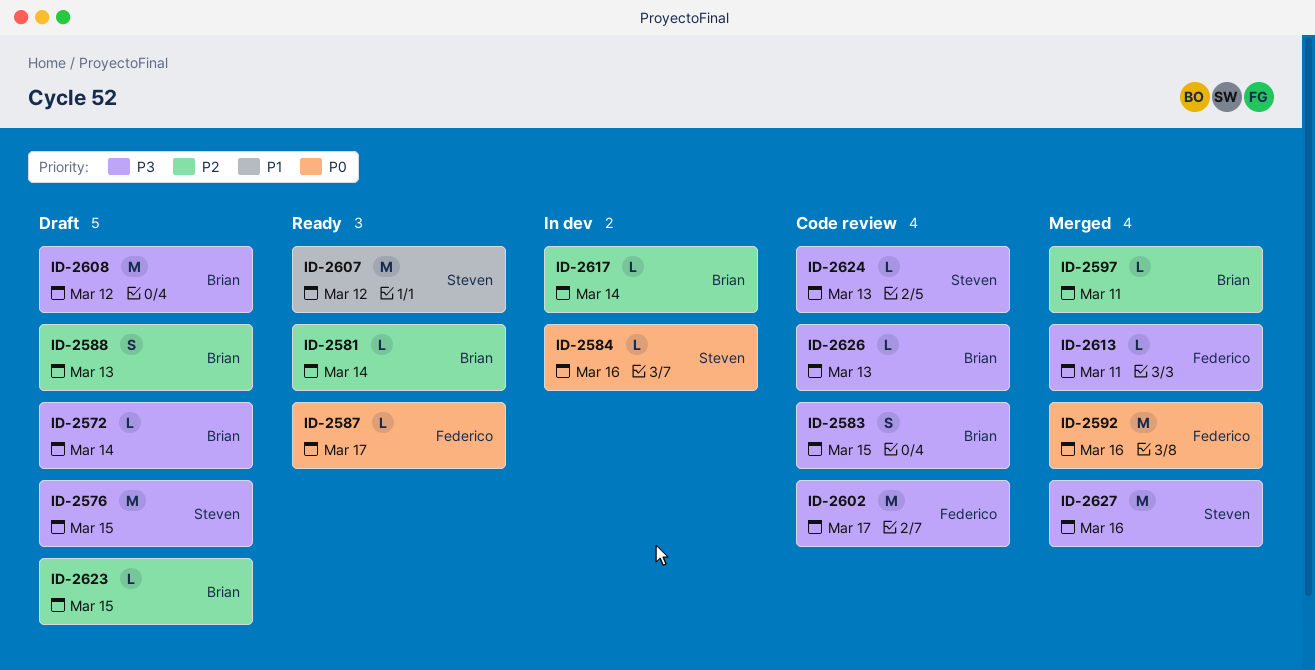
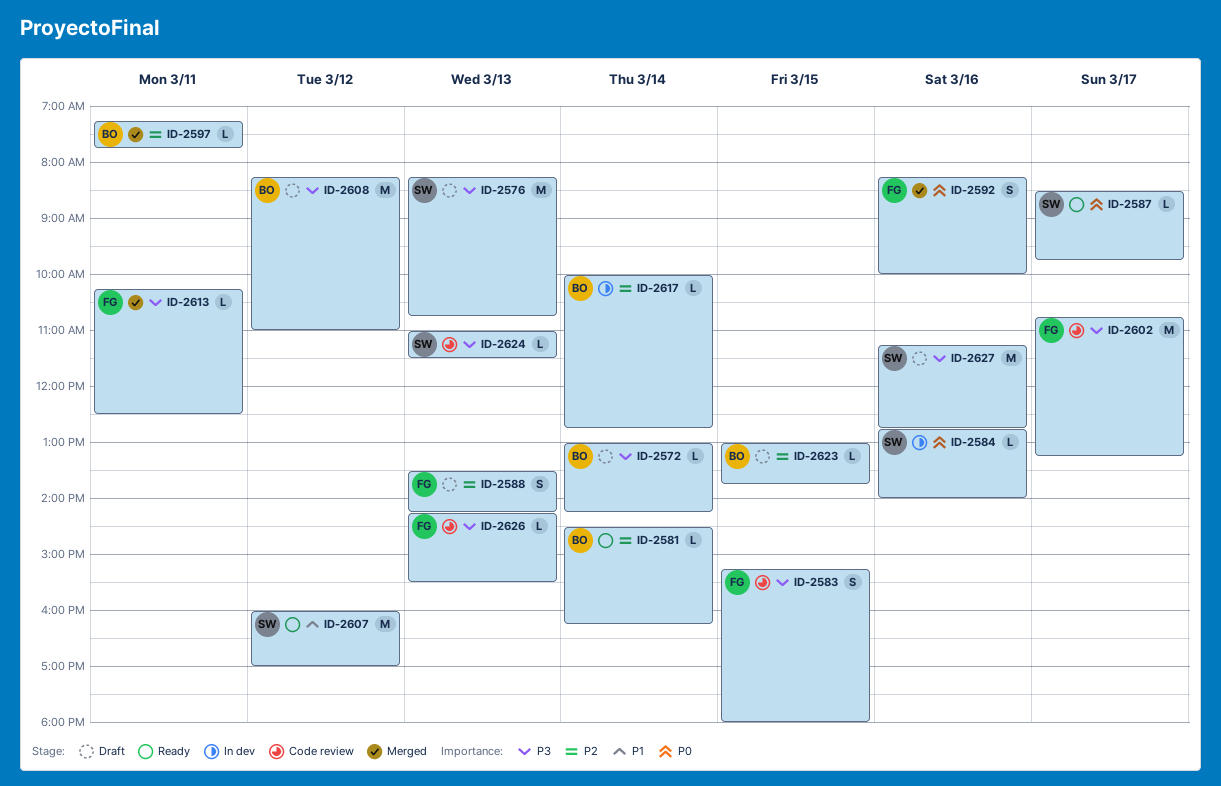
ID-2576, day: Mar 15 -> Mar 13
ID-2583, owner: Brian -> Federico
ID-2587, owner: Federico -> Steven
ID-2588, owner: Brian -> Federico
ID-2592, estimate: M -> S
ID-2626, owner: Brian -> Federico
ID-2627, status: Merged -> Draft

